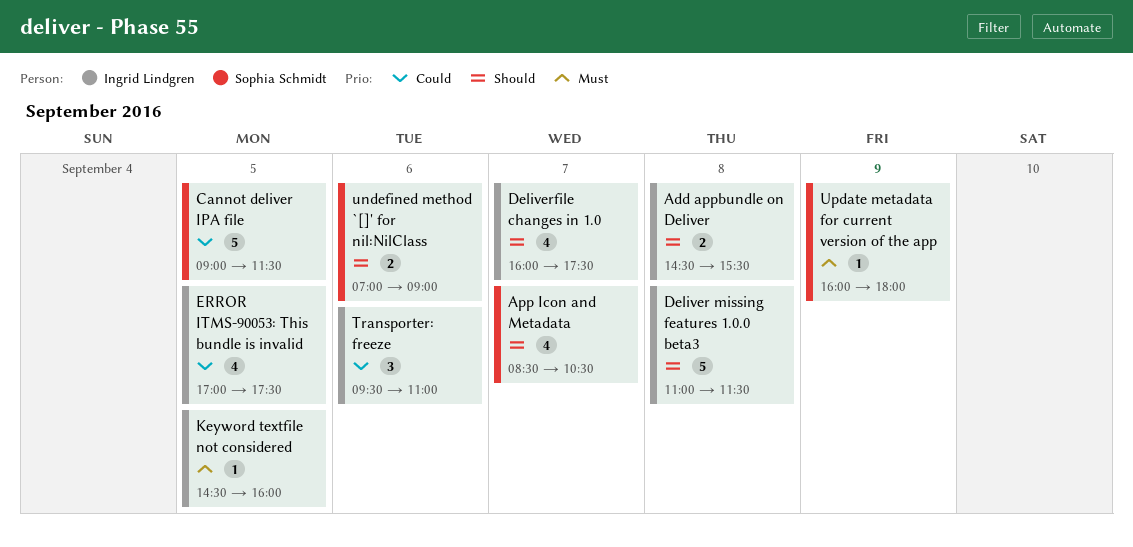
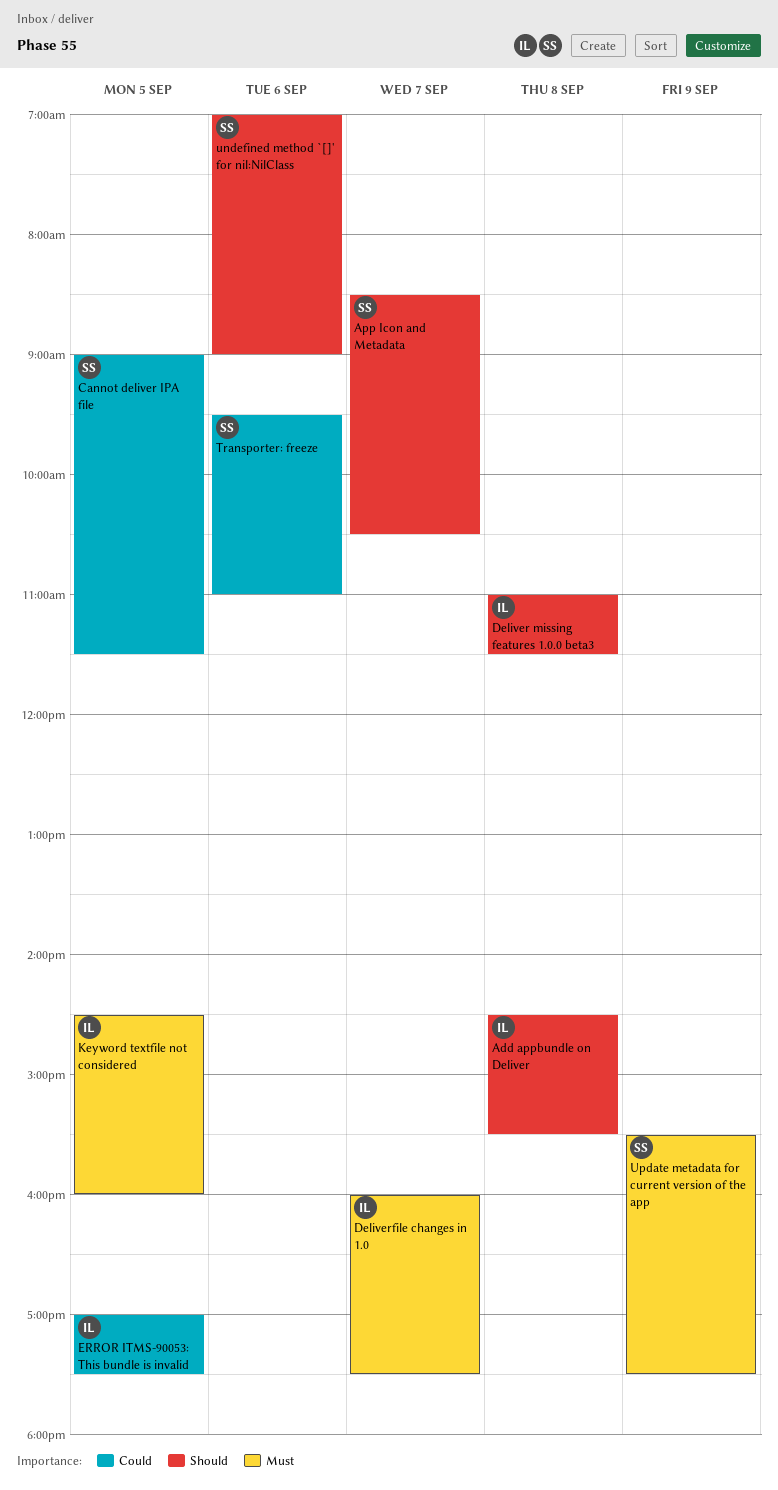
Deliverfile changes in 1.0, priority: Should -> Must
Transporter: freeze, owner: Ingrid Lindgren -> Sophia Schmidt
Update metadata for current version of the app, begins: 16:00 -> 15:30
Update metadata for current version of the app, ends: 18:00 -> 17:30

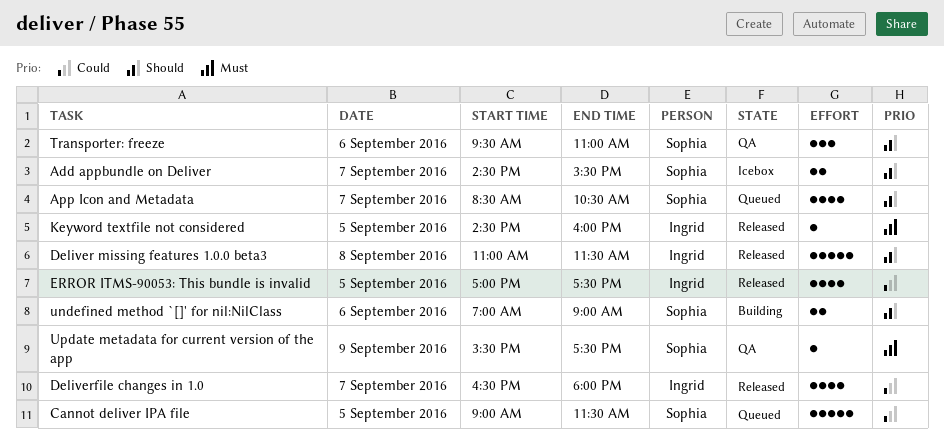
Add appbundle on Deliver, owner: Ingrid -> Sophia
Add appbundle on Deliver, day: Sep 8 -> Sep 7
Deliverfile changes in 1.0, priority: Must -> Could
Deliverfile changes in 1.0, begins: 16:00 -> 16:30
Deliverfile changes in 1.0, ends: 17:30 -> 18:00
Transporter: freeze, priority: Could -> Should

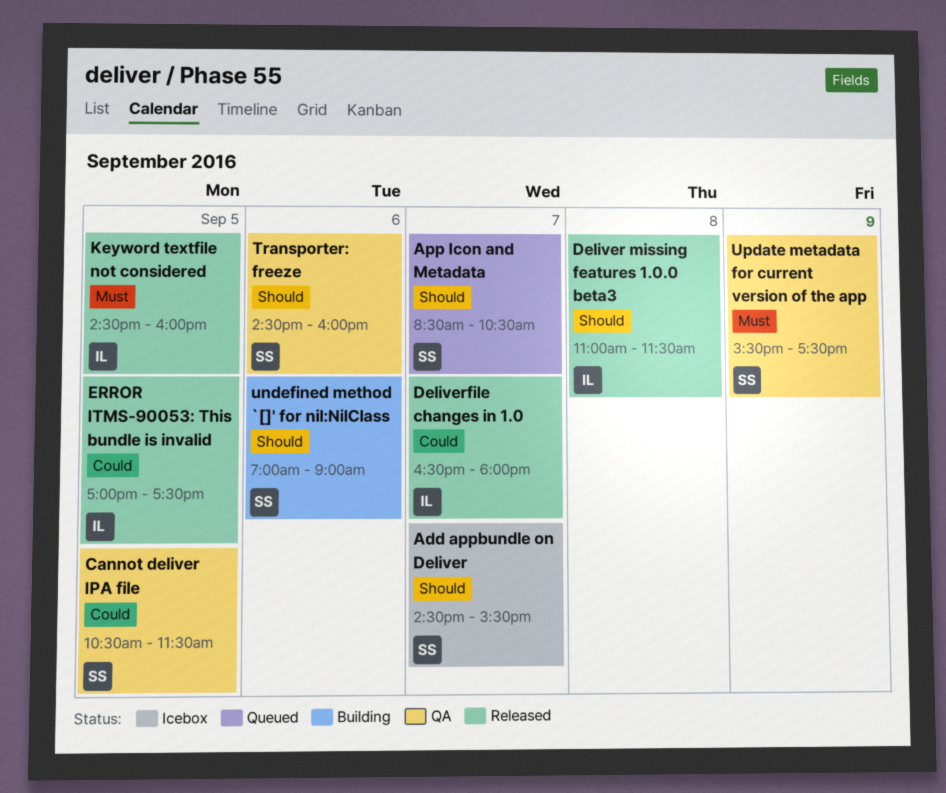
Cannot deliver IPA file, status: Queued -> QA
Cannot deliver IPA file, begins: 09:00 -> 10:30
Transporter: freeze, begins: 09:30 -> 14:30
Transporter: freeze, ends: 11:00 -> 16:00

